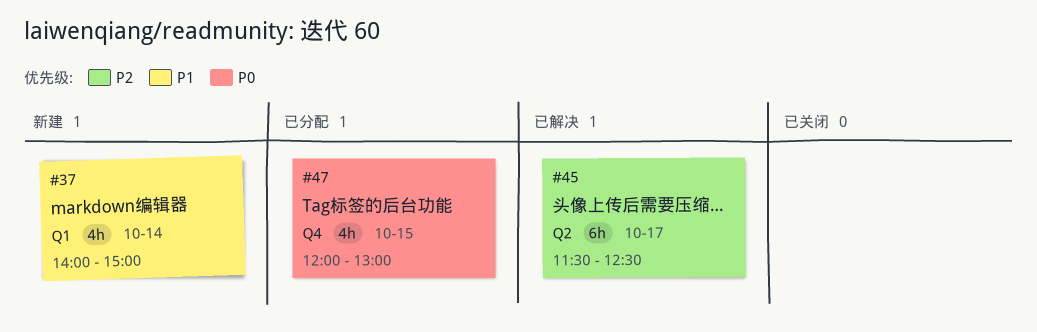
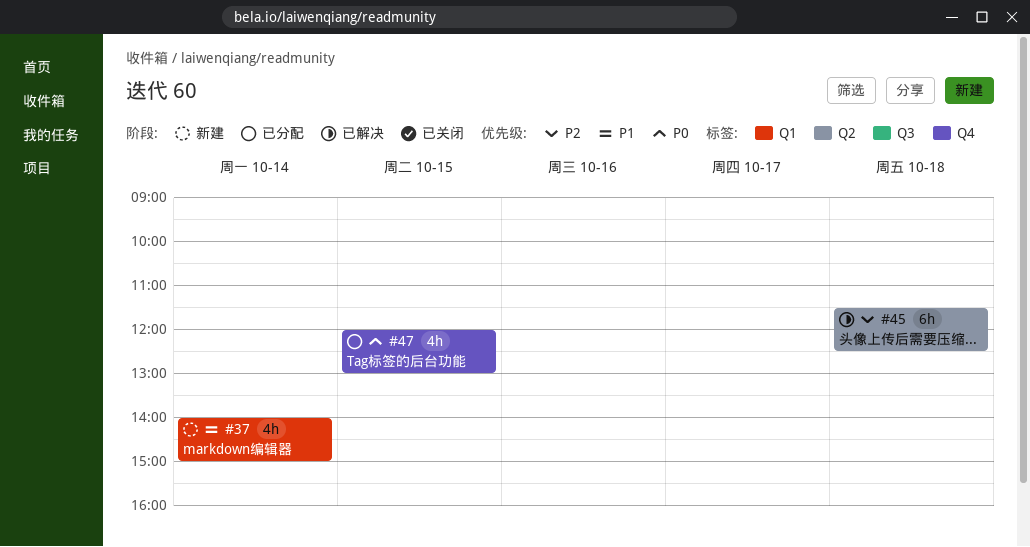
#45, day: Oct 17 -> Oct 18

